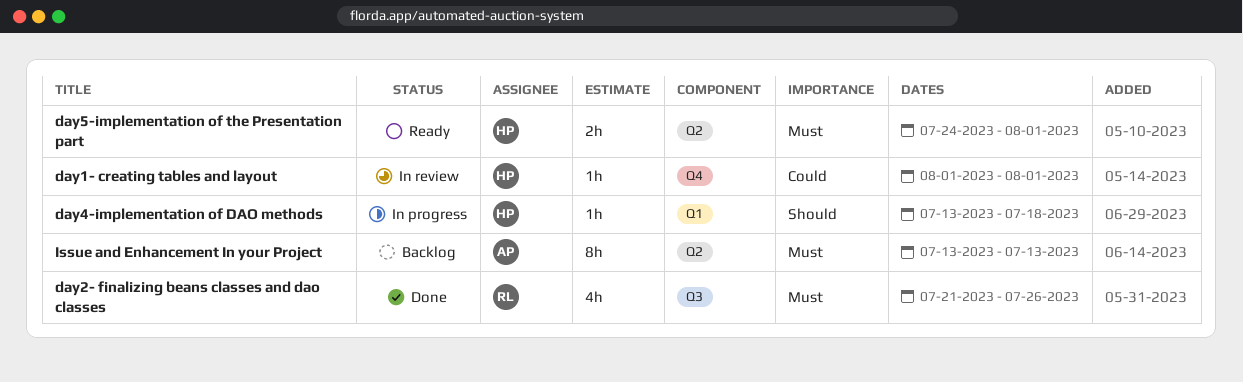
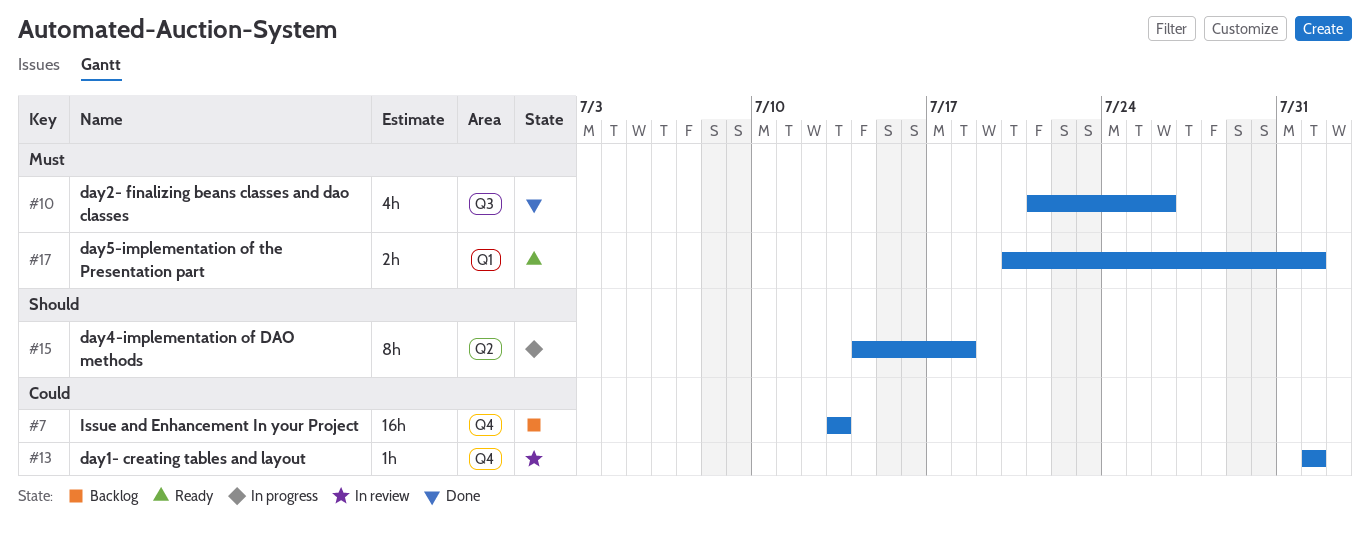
day4-implementation of DAO methods, label: Q1 -> Q2
day4-implementation of DAO methods, estimate: 1h -> 8h
day4-implementation of DAO methods, start: Jul 13 -> Jul 14
day5-implementation of the Presentation part, label: Q2 -> Q1
day5-implementation of the Presentation part, start: Jul 24 -> Jul 20
Issue and Enhancement In your Project, priority: Must -> Could
Issue and Enhancement In your Project, label: Q2 -> Q4
Issue and Enhancement In your Project, estimate: 8h -> 16h

